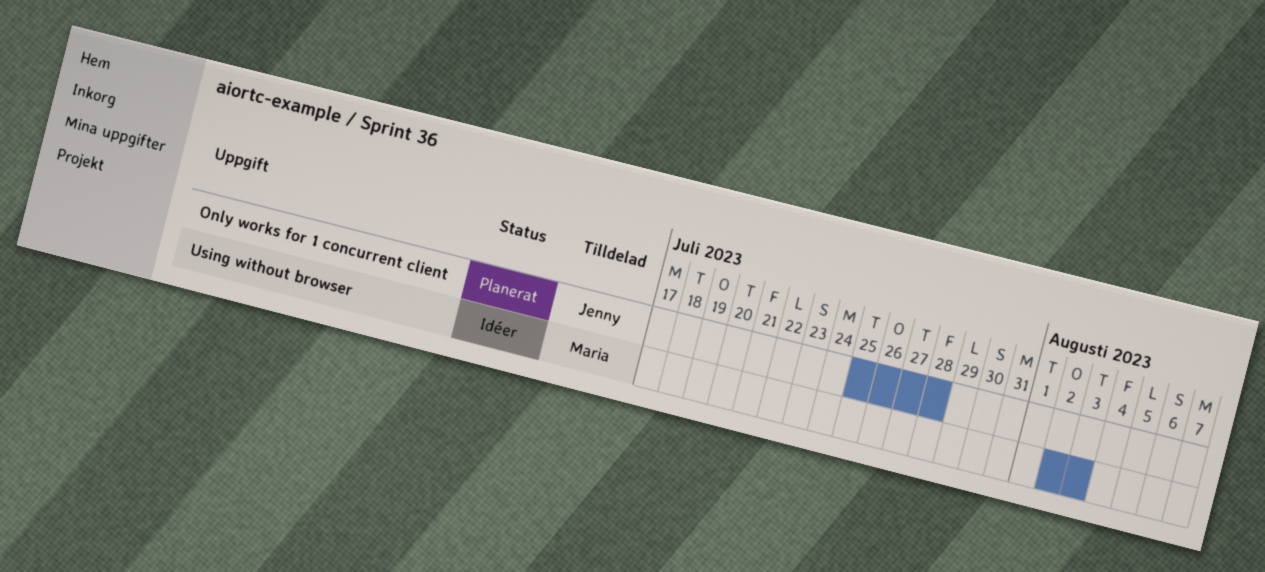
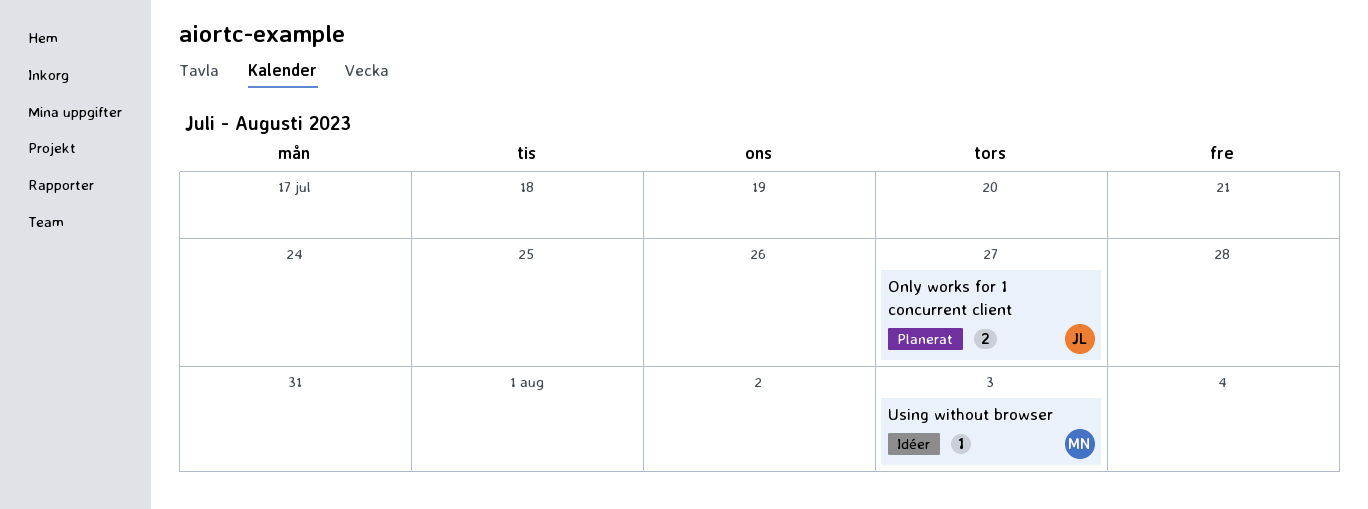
Only works for 1 concurrent client, due: Jul 28 -> Jul 27

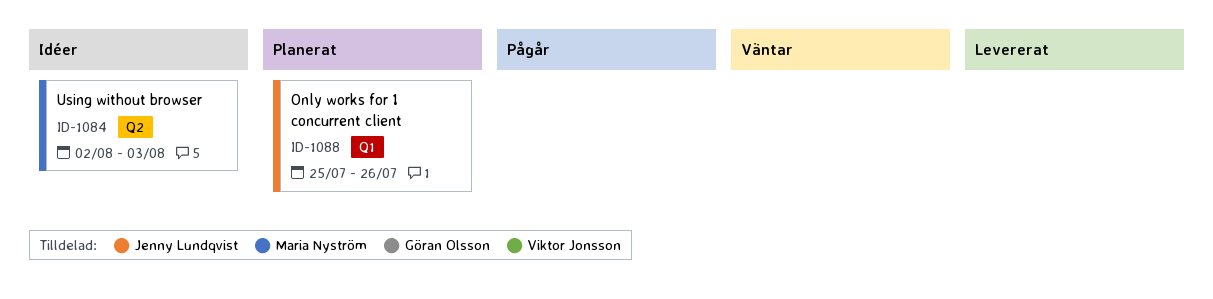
Only works for 1 concurrent client, due: Jul 27 -> Jul 26

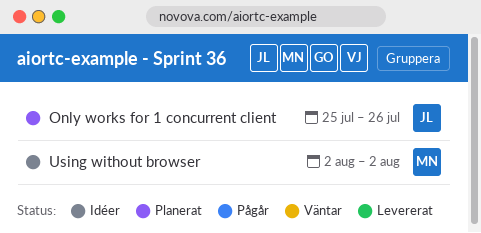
Using without browser, due: Aug 3 -> Aug 2

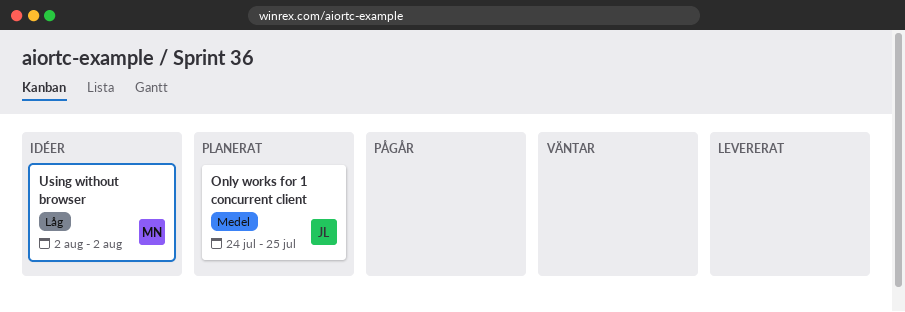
Only works for 1 concurrent client, start: Jul 25 -> Jul 24
Only works for 1 concurrent client, due: Jul 26 -> Jul 25

